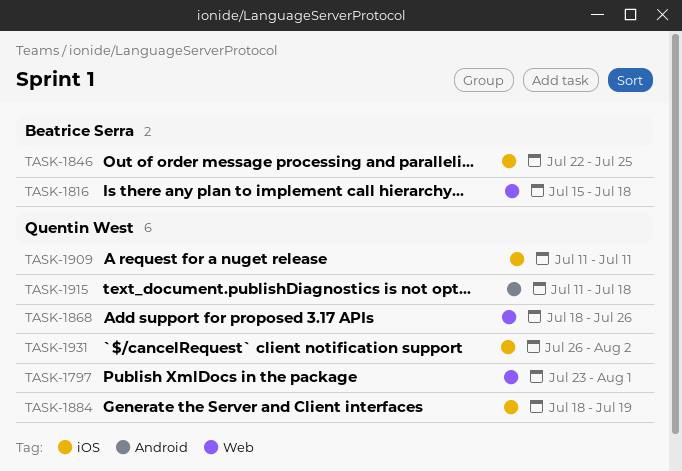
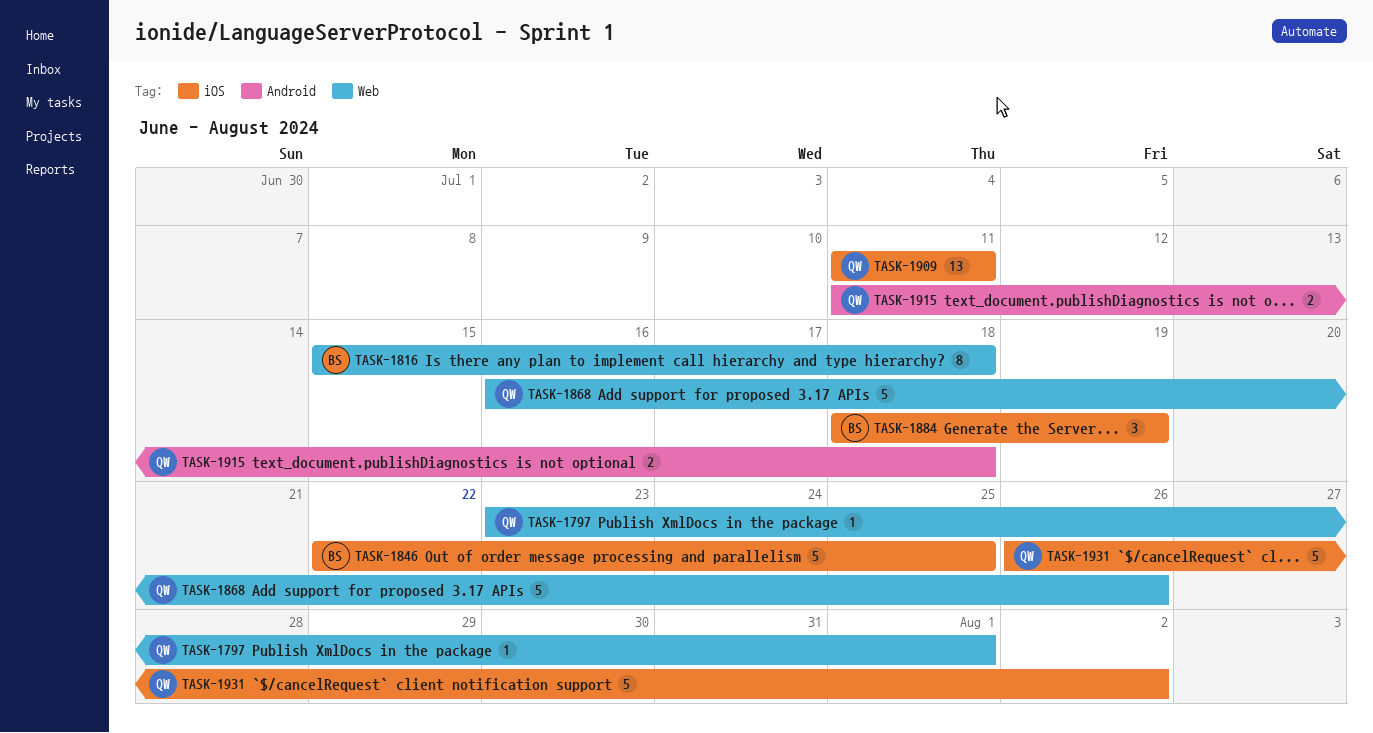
TASK-1868, start: Jul 18 -> Jul 16
TASK-1884, owner: Quentin West -> Beatrice Serra

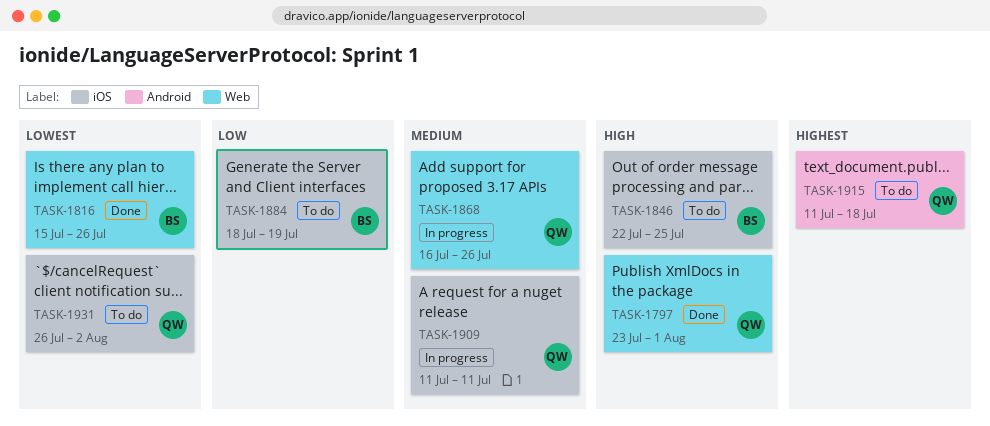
TASK-1816, due: Jul 18 -> Jul 26

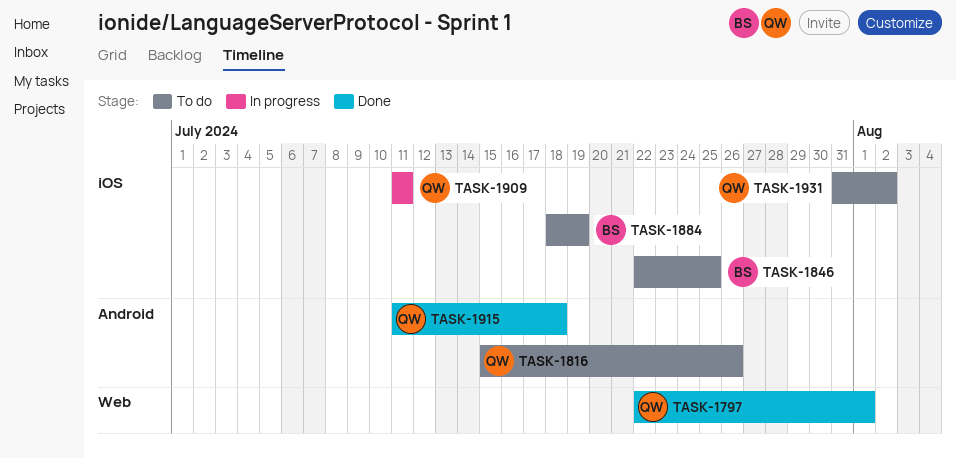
TASK-1797, start: Jul 23 -> Jul 22
TASK-1816, status: Done -> To do
TASK-1816, owner: BS -> QW
TASK-1816, label: Web -> Android
TASK-1868: present -> none
TASK-1915, status: To do -> Done
TASK-1931, start: Jul 26 -> Jul 31

